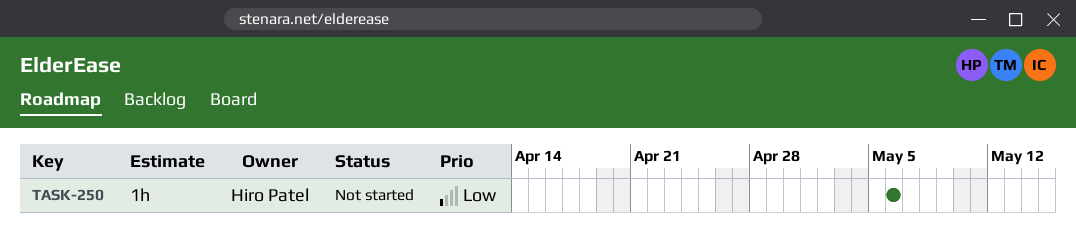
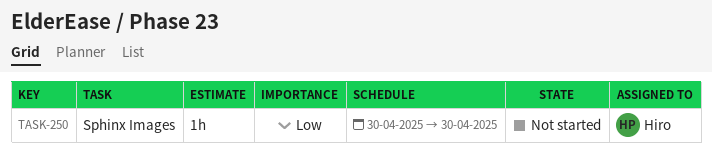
TASK-250, start: May 6 -> Apr 30
TASK-250, due: May 6 -> Apr 30

